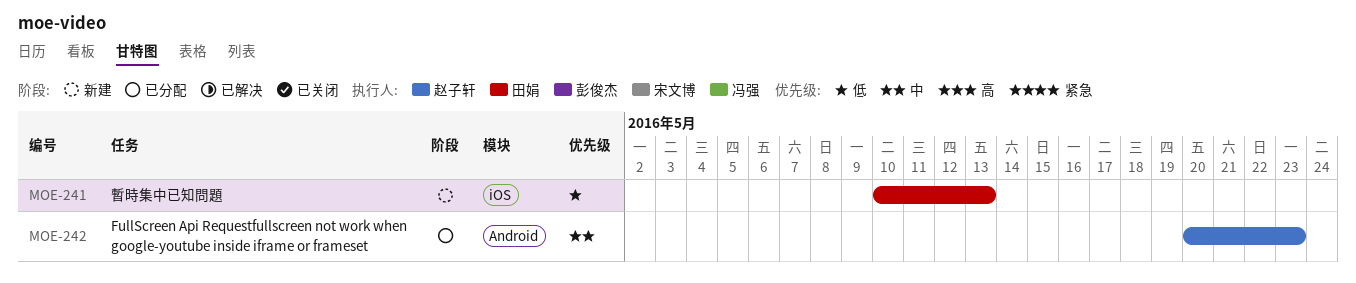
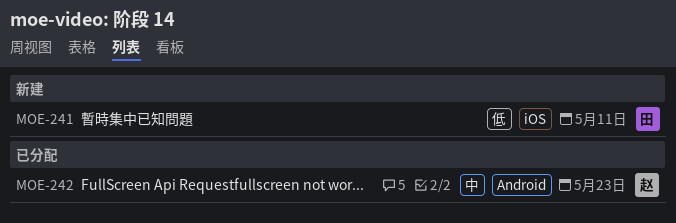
MOE-241, due: May 13 -> May 11

